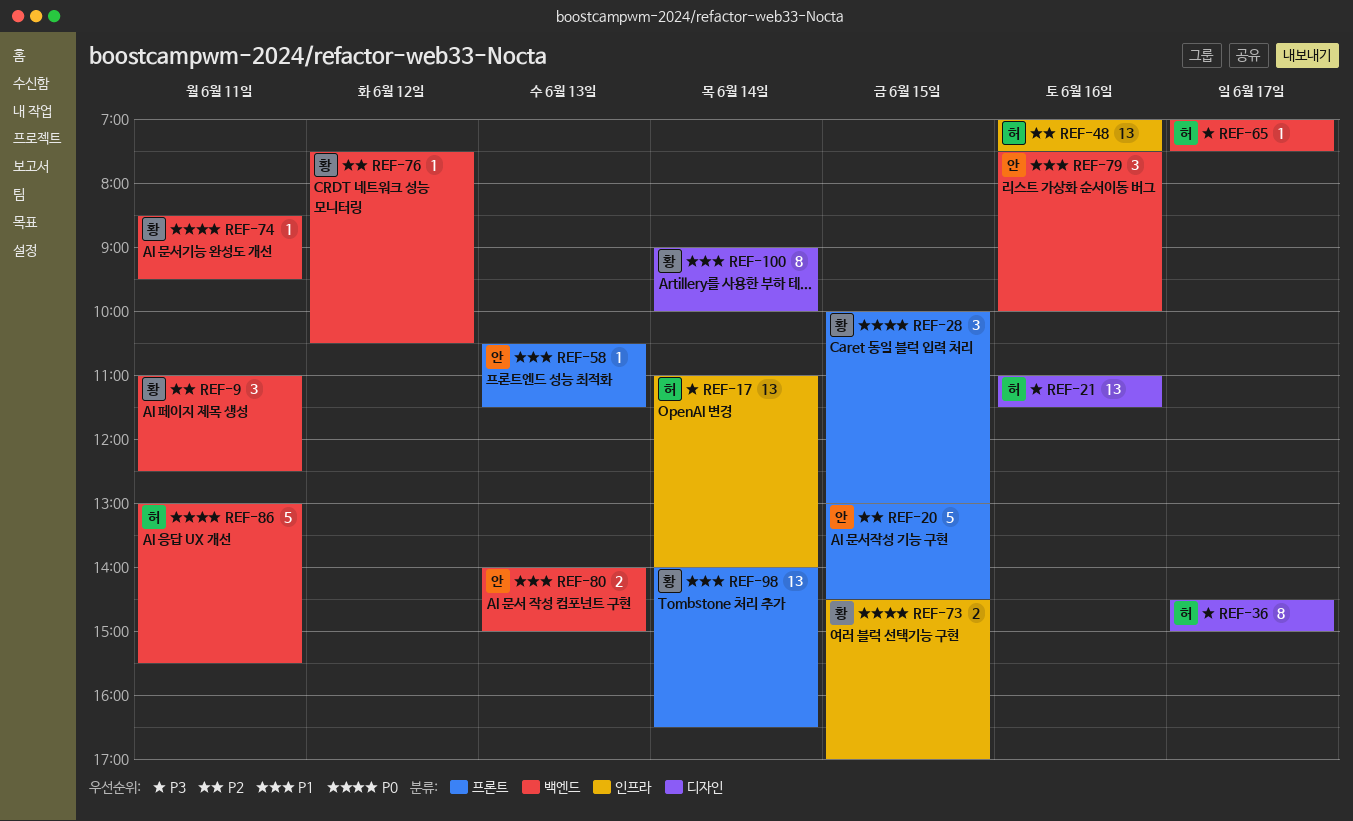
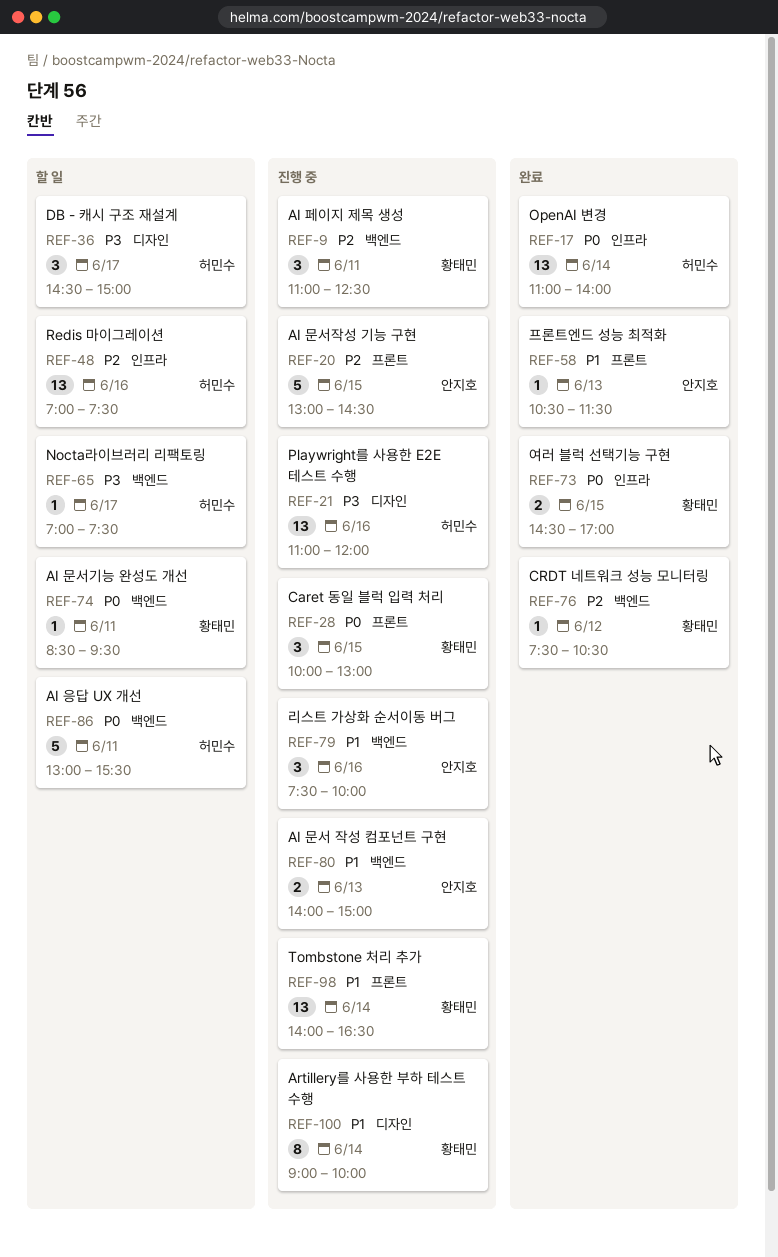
REF-17, priority: P3 -> P0
REF-21, ends: 11:30 -> 12:00
REF-36, estimate: 8 -> 3

